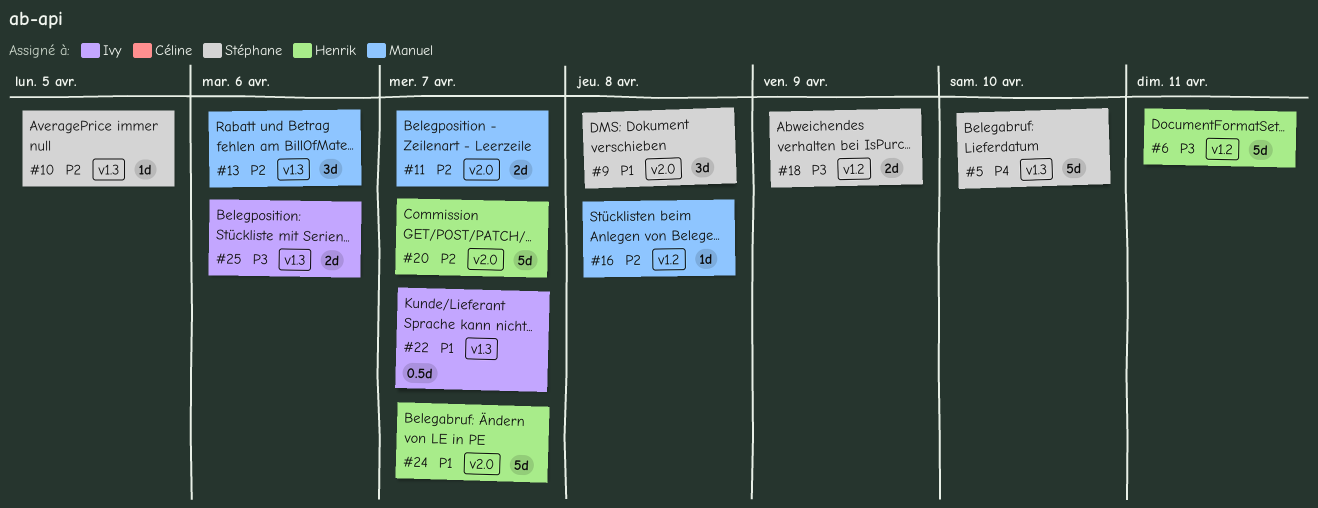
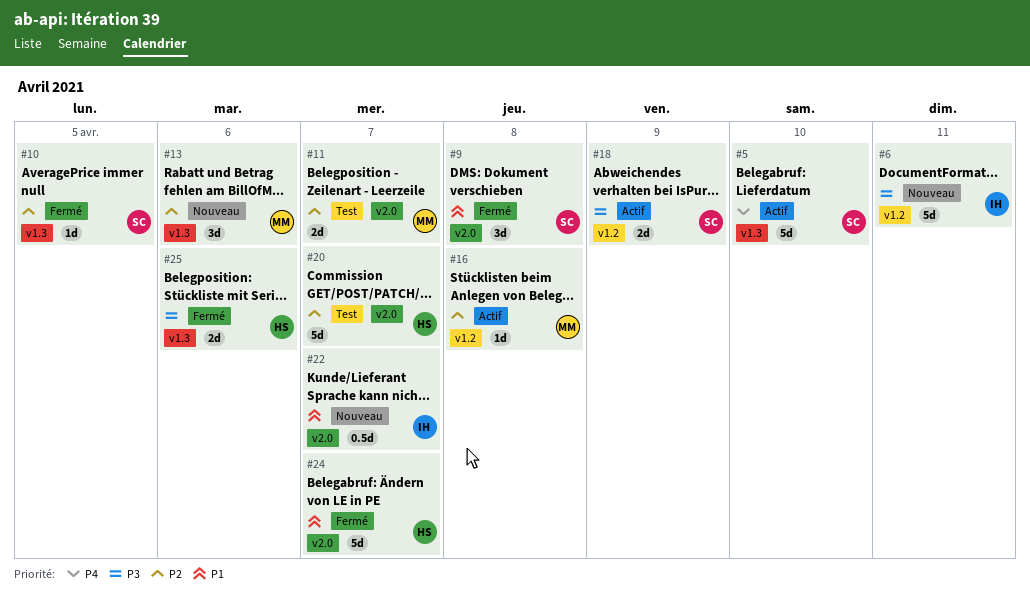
#6, owner: Henrik -> Ivy
#22, label: v1.3 -> v2.0
#25, owner: Ivy -> Henrik

